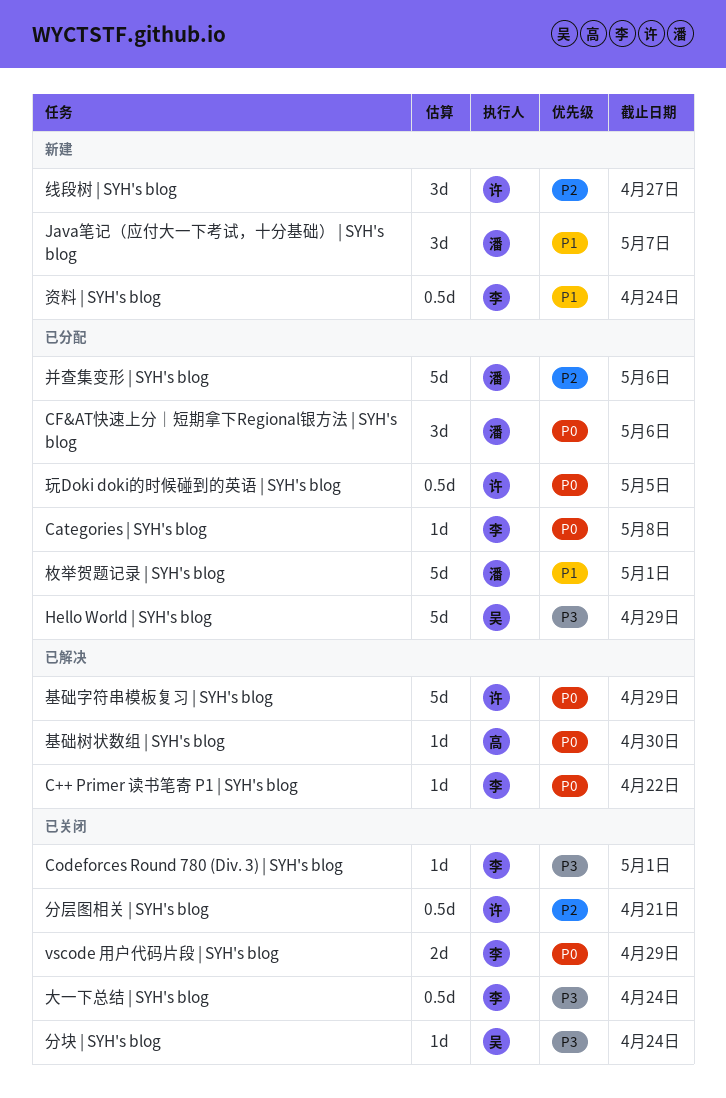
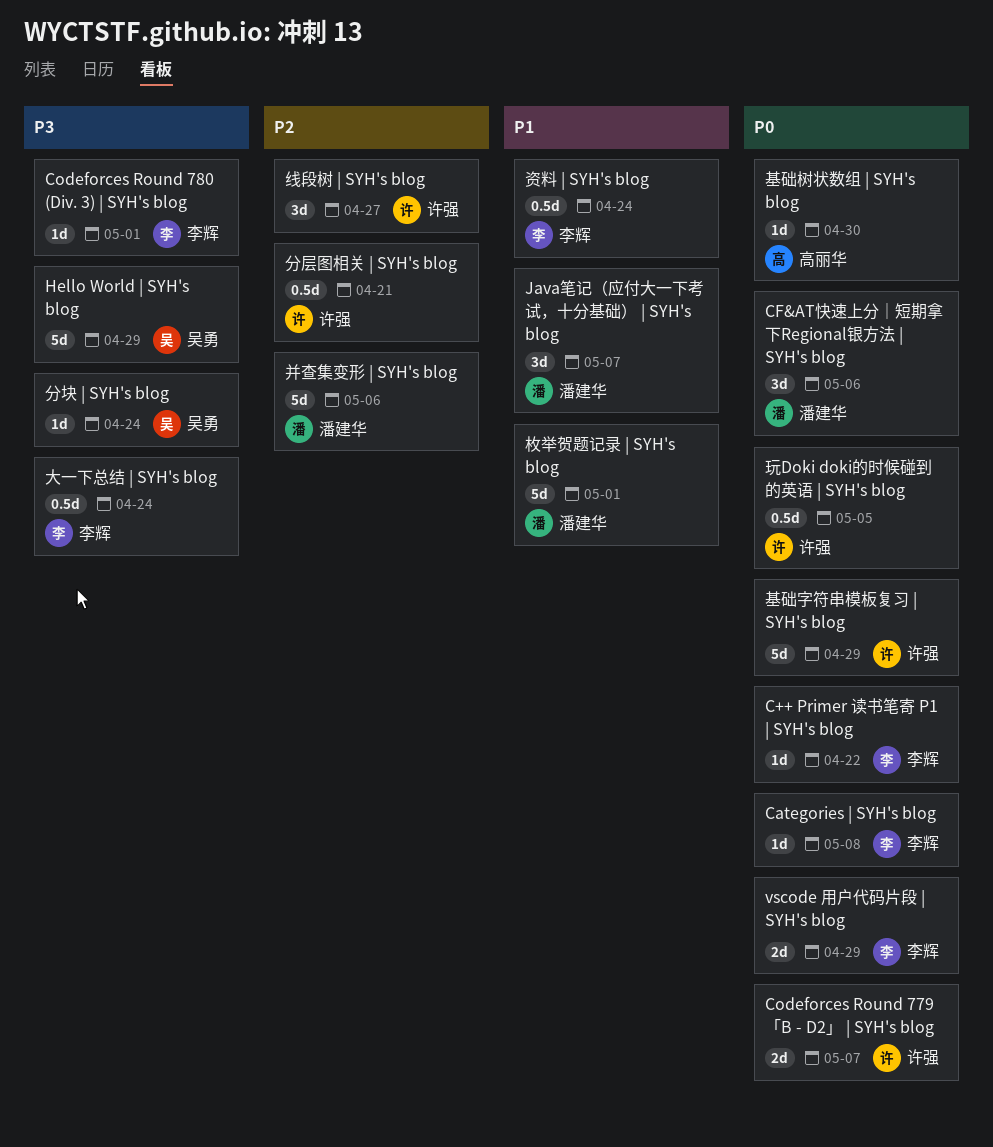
Codeforces Round 779 「B - D2」 | SYH's blog: none -> present

